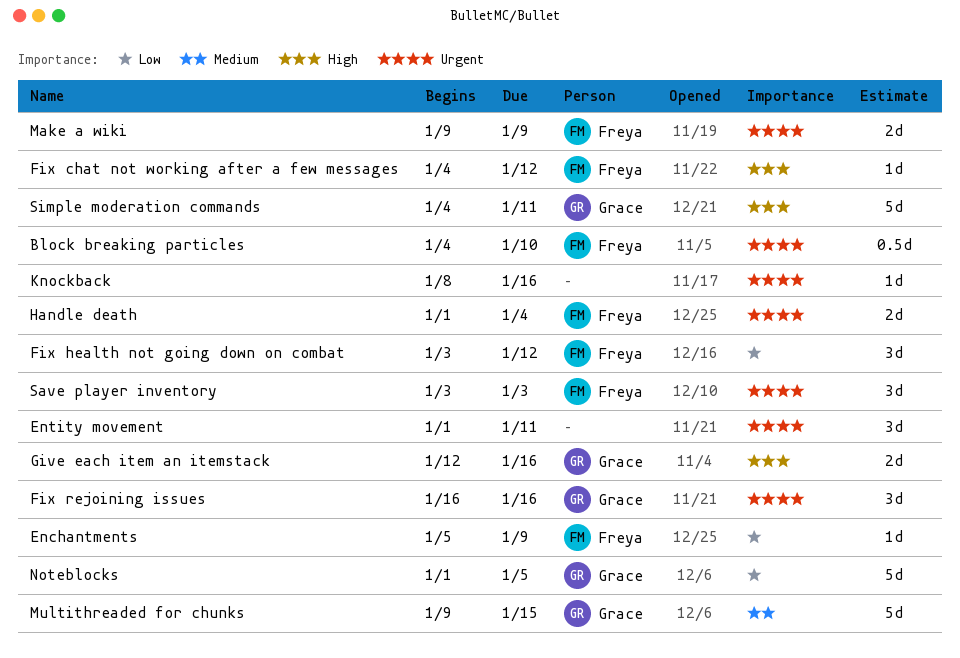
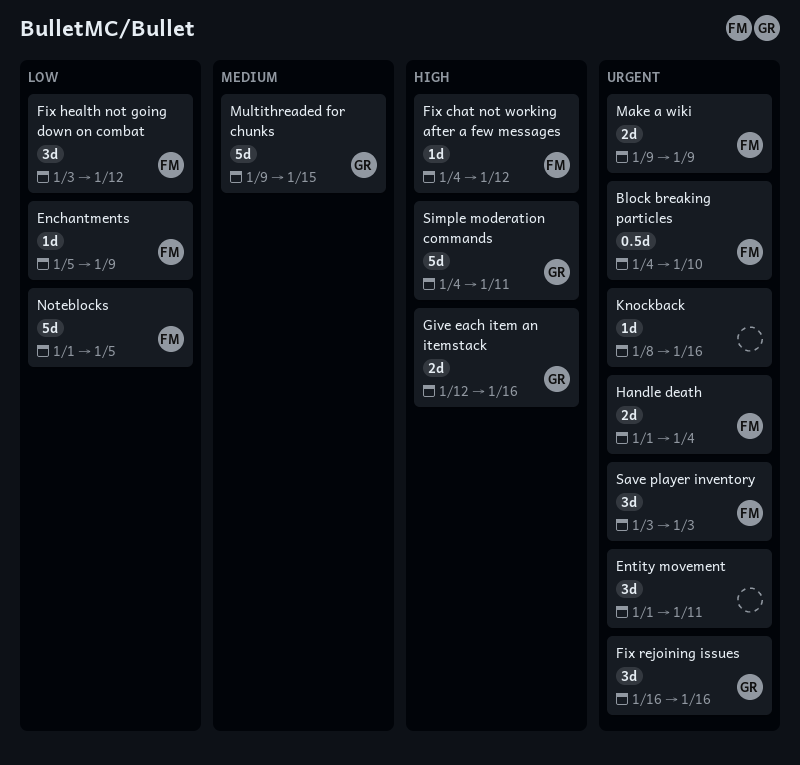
Noteblocks, owner: Grace -> Freya

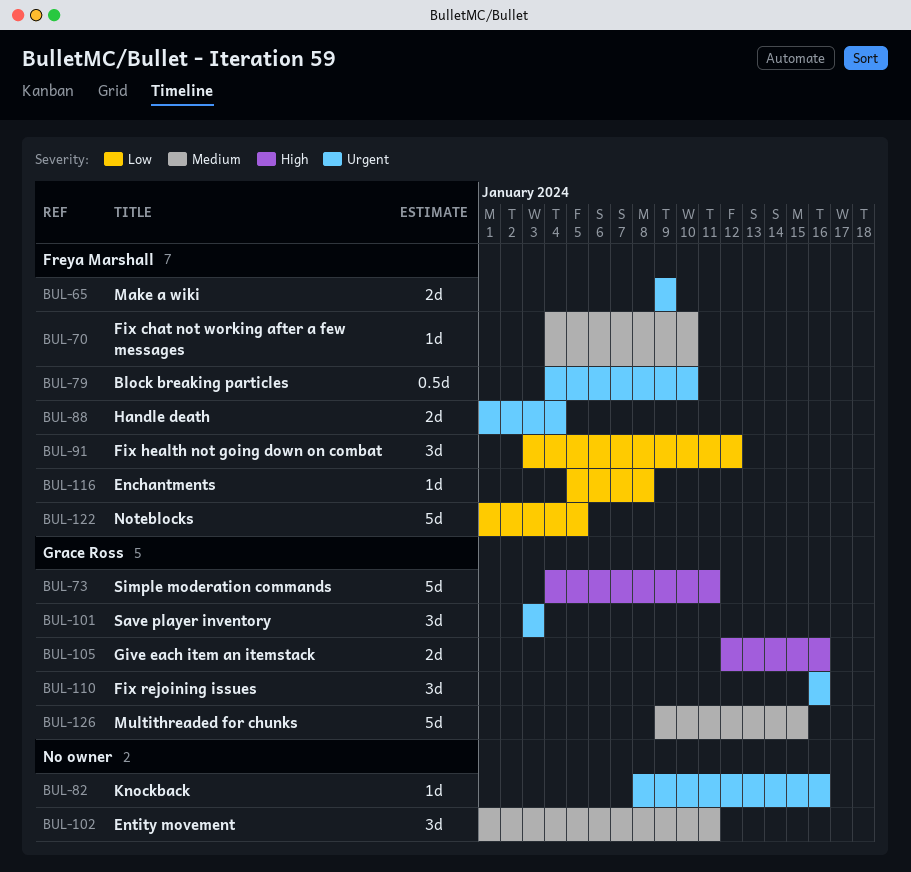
Enchantments, due: Jan 9 -> Jan 8
Entity movement, priority: Urgent -> Medium
Fix chat not working after a few messages, priority: High -> Medium
Fix chat not working after a few messages, due: Jan 12 -> Jan 10
Save player inventory, owner: Freya Marshall -> Grace Ross

